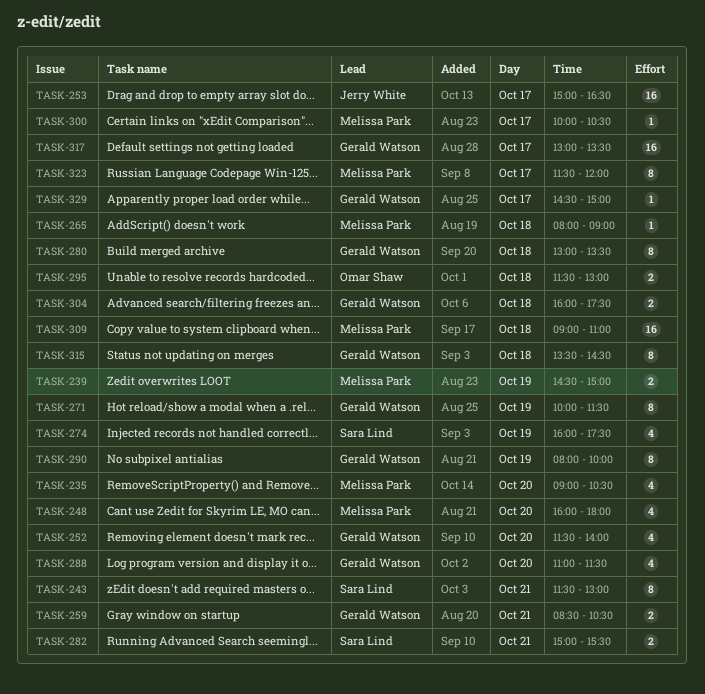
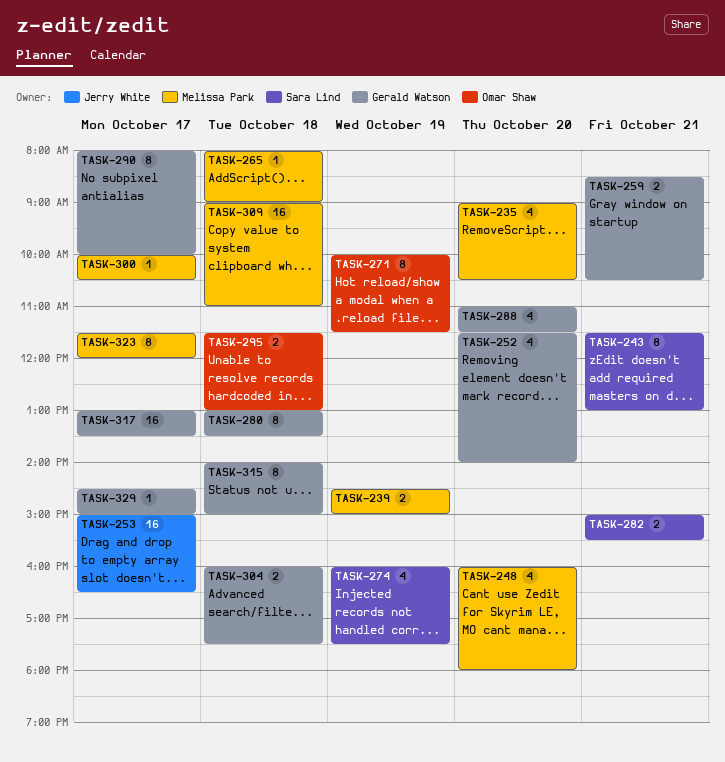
TASK-271, owner: Gerald Watson -> Omar Shaw
TASK-290, day: Oct 19 -> Oct 17
TASK-315, begins: 13:30 -> 14:00
TASK-315, ends: 14:30 -> 15:00

